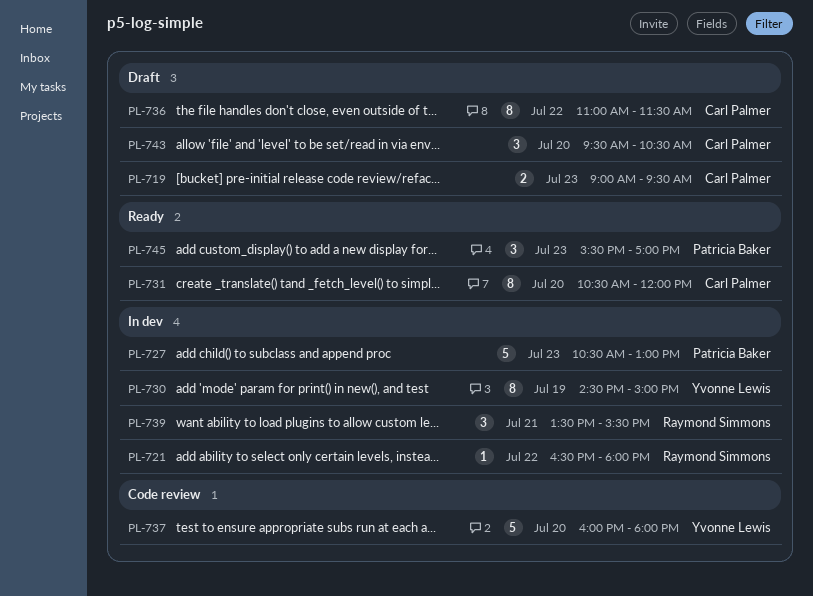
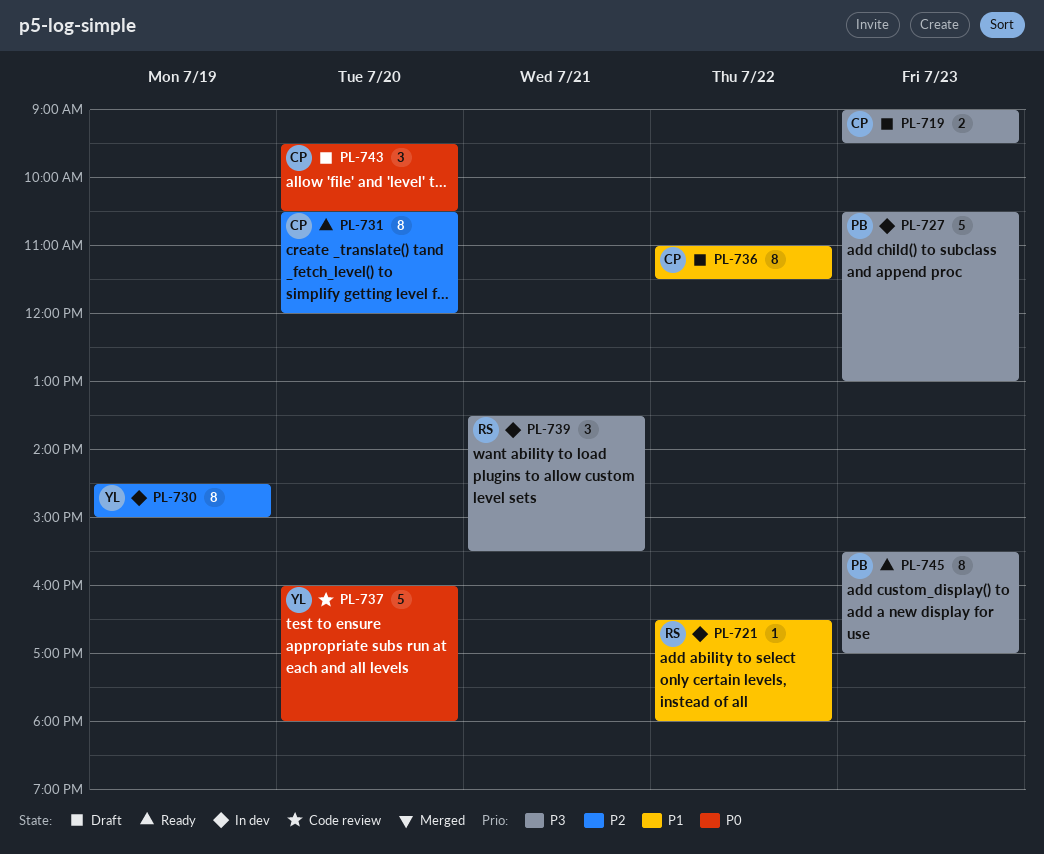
PL-745, estimate: 3 -> 8

